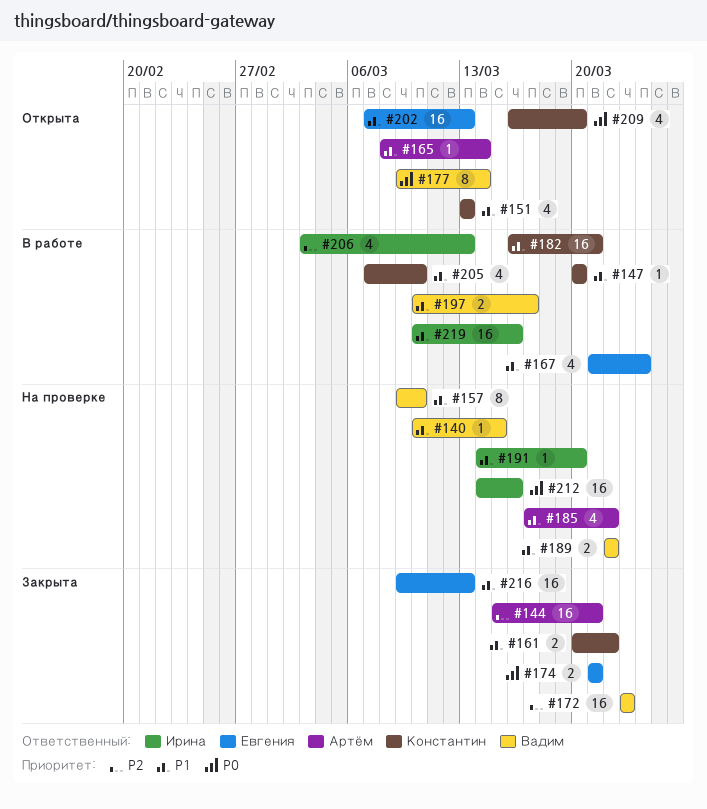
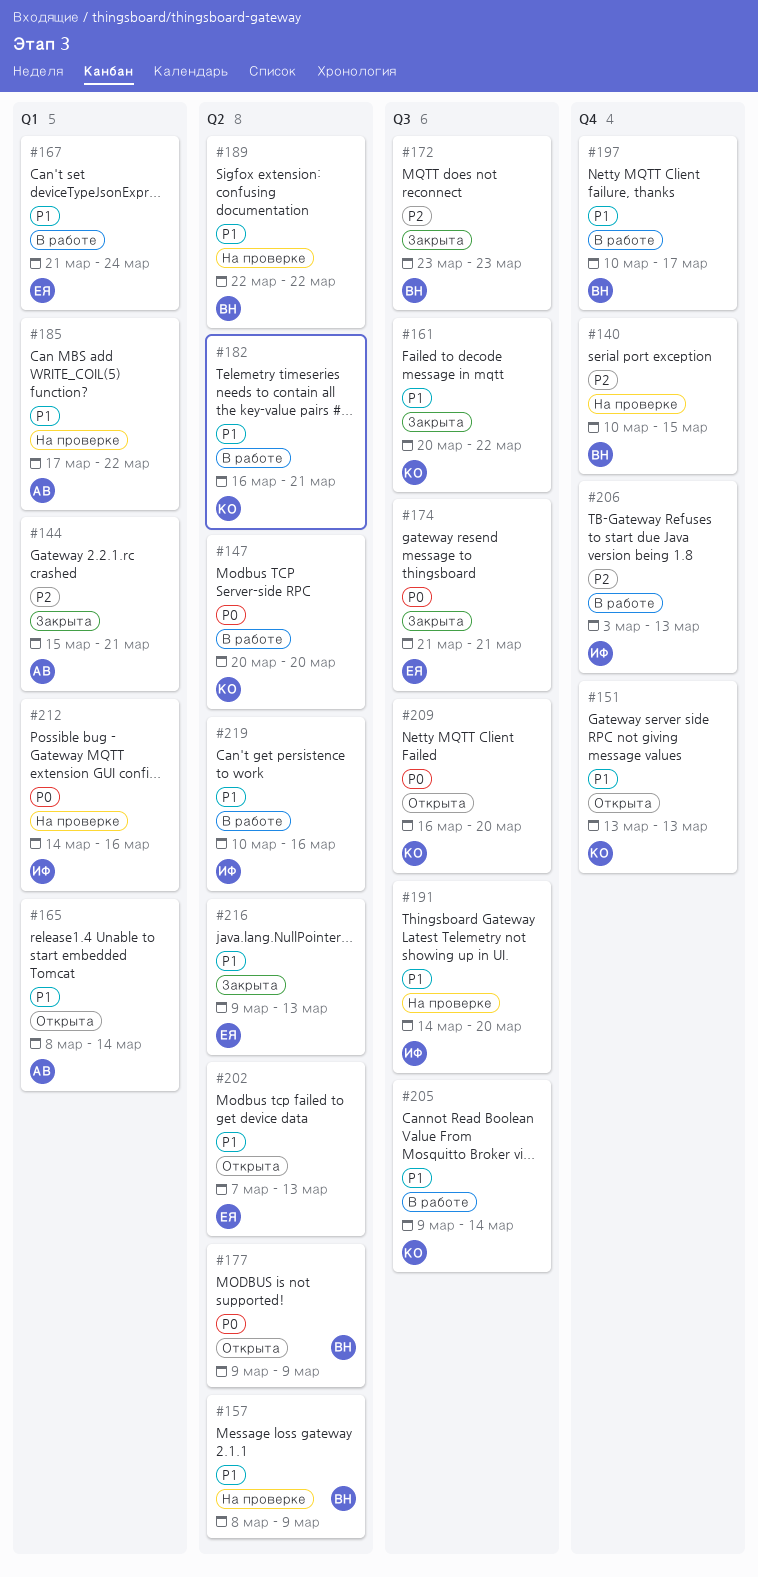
#140, priority: P1 -> P2
#147, priority: P1 -> P0
#157, start: Mar 9 -> Mar 8
#157, due: Mar 10 -> Mar 9
#177, due: Mar 14 -> Mar 9
#205, start: Mar 7 -> Mar 9
#205, due: Mar 10 -> Mar 14

